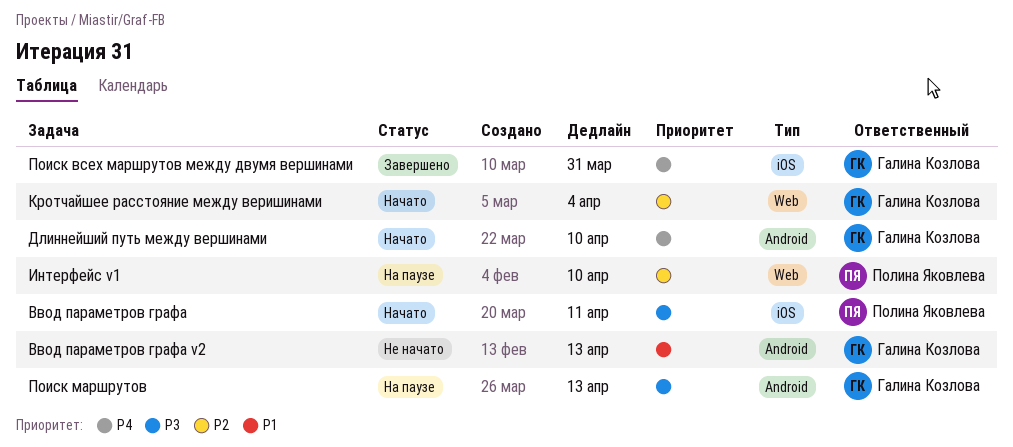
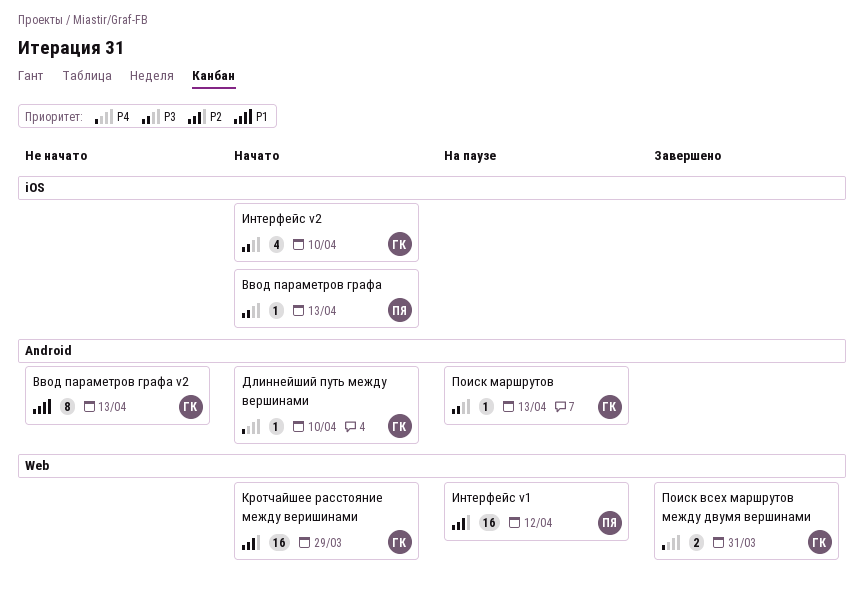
Ввод параметров графа, due: Apr 11 -> Apr 13
Интерфейс v1, due: Apr 10 -> Apr 12
Интерфейс v2: none -> present
Кротчайшее расстояние между веришинами, due: Apr 4 -> Mar 29
Поиск всех маршрутов между двумя вершинами, label: iOS -> Web

